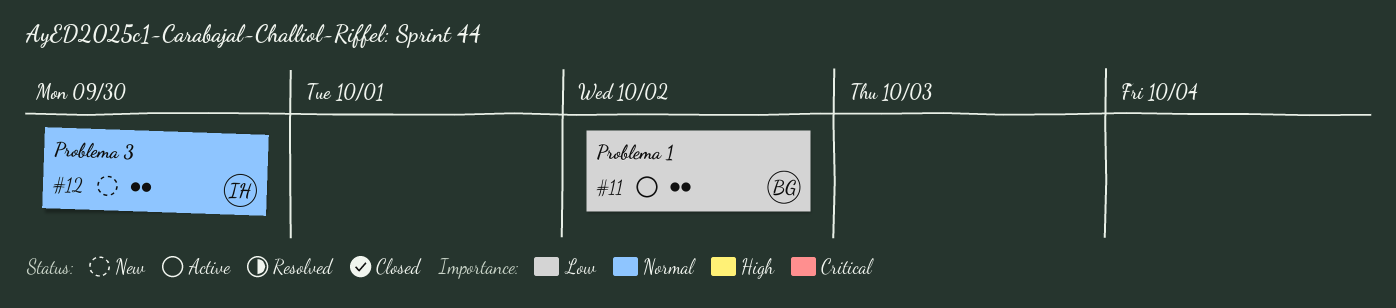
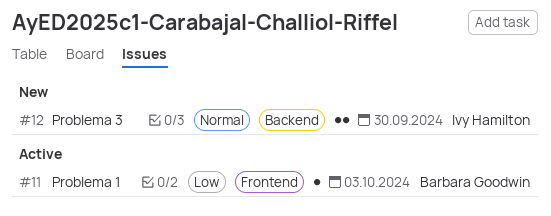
#11, estimate: 2 -> 1
#11, due: Oct 2 -> Oct 3

